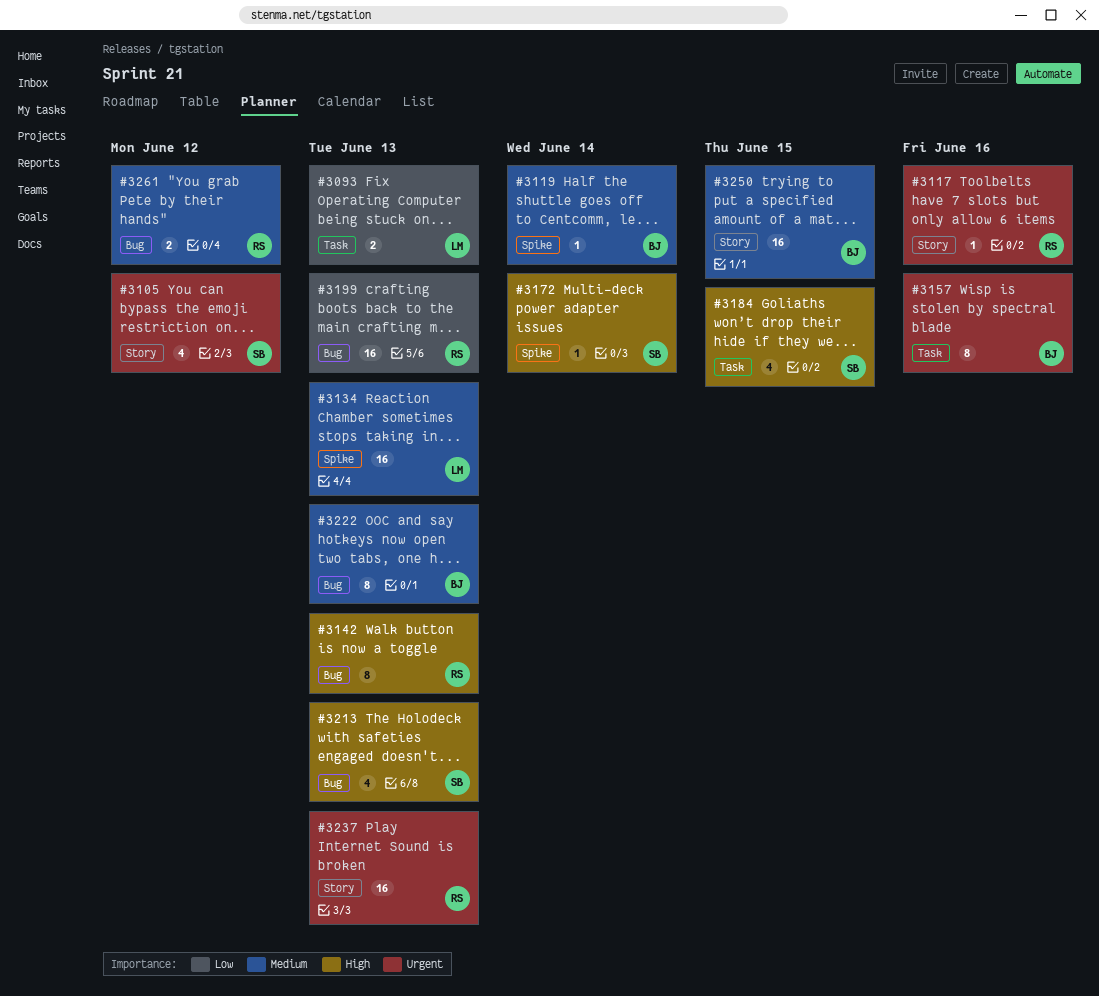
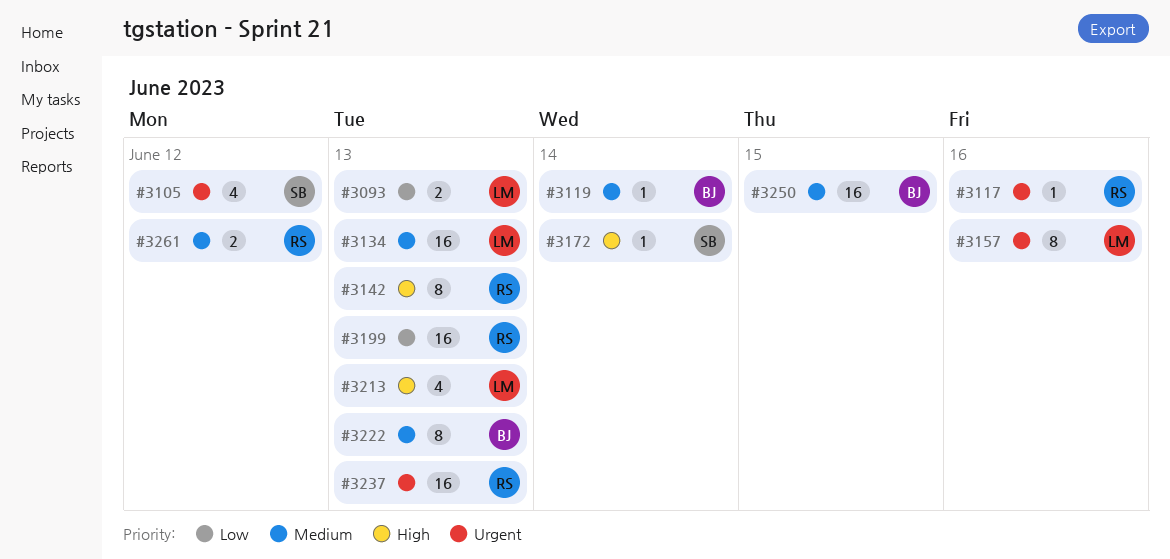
#3157, owner: BJ -> LM
#3184: present -> none
#3213, owner: SB -> LM

